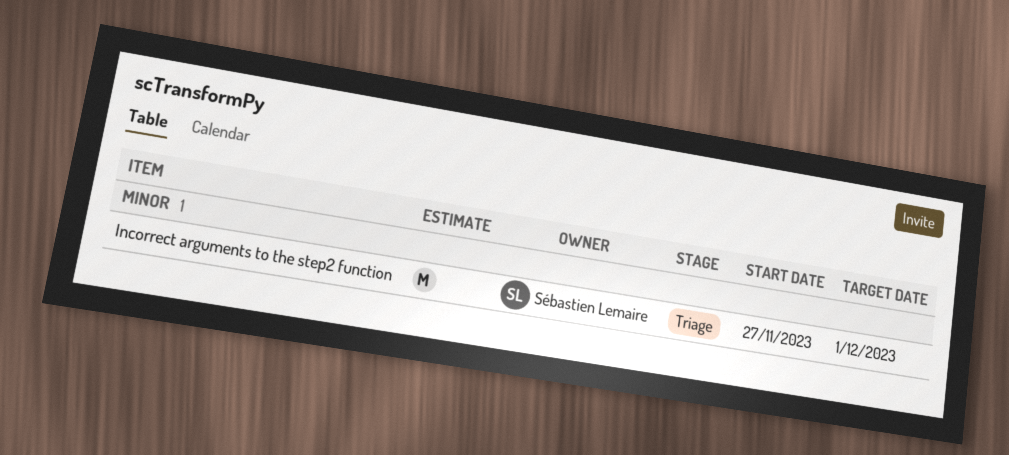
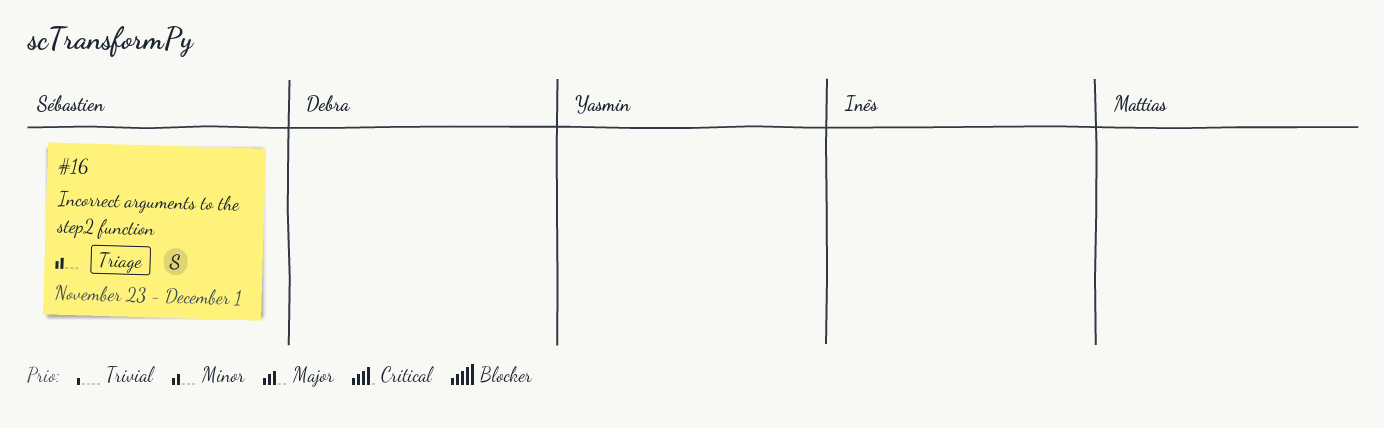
Incorrect arguments to the step2 function, estimate: M -> S
Incorrect arguments to the step2 function, start: Nov 27 -> Nov 23

